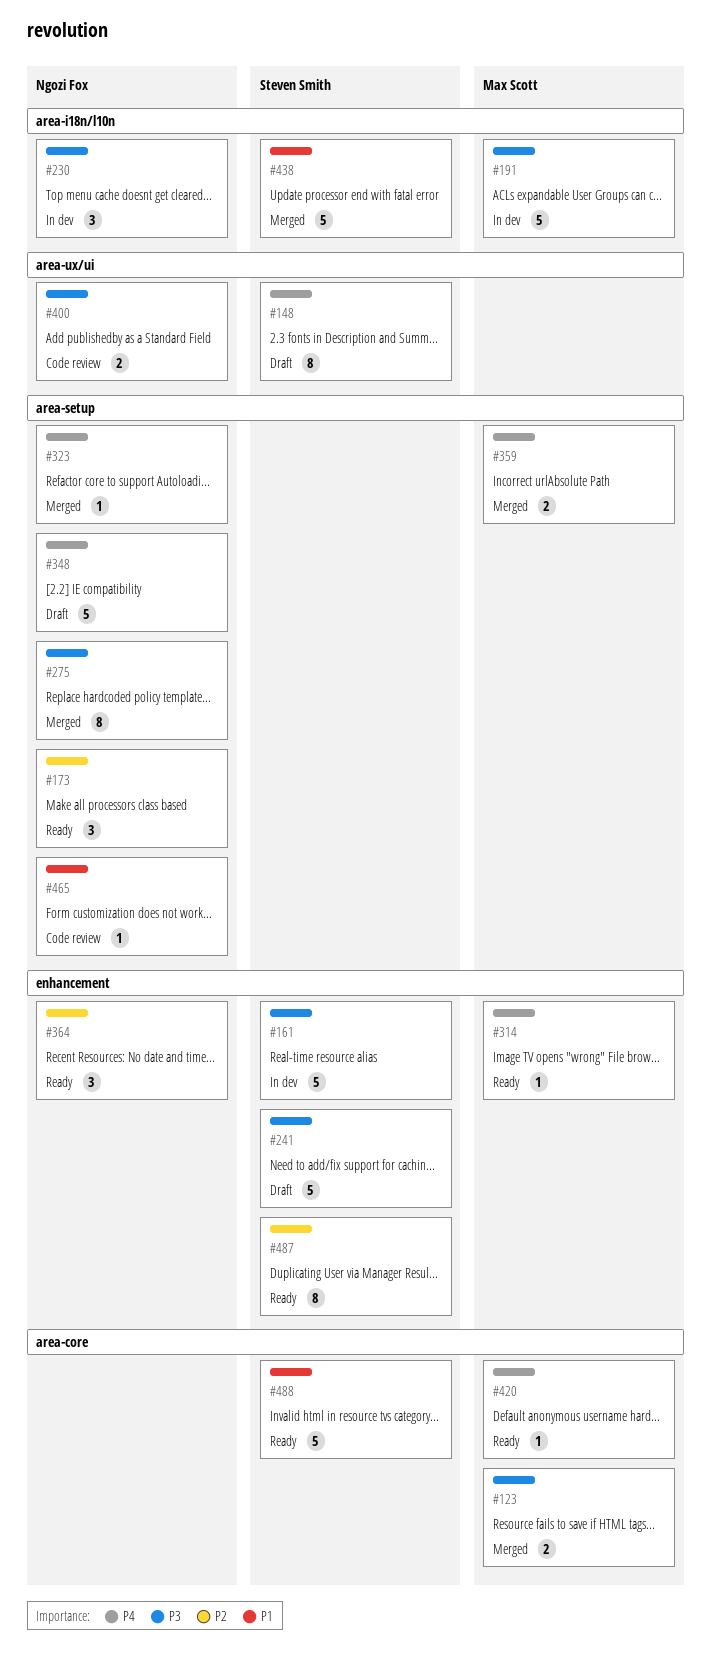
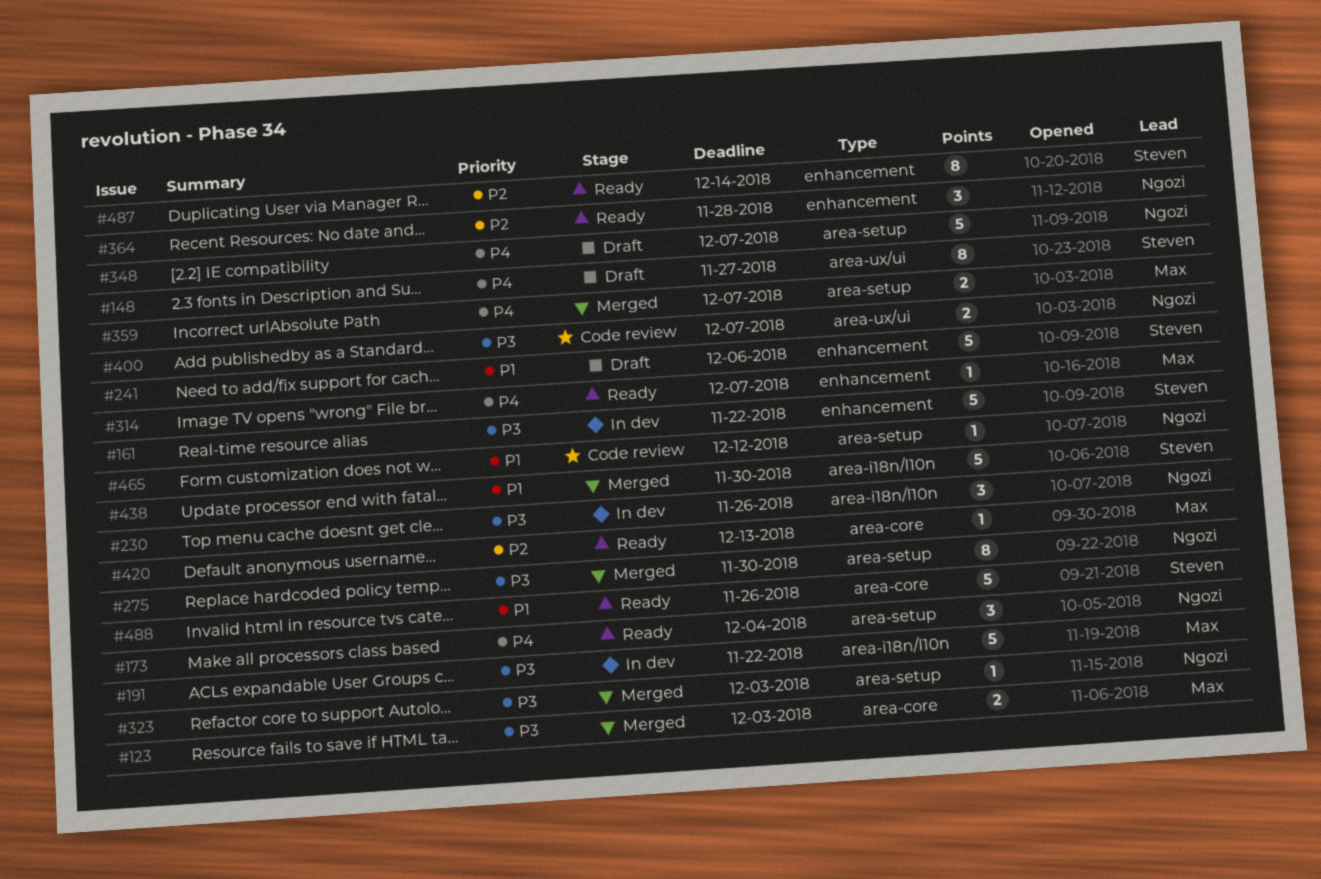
#173, priority: P2 -> P4
#241, priority: P3 -> P1
#323, priority: P4 -> P3
#420, priority: P4 -> P2

